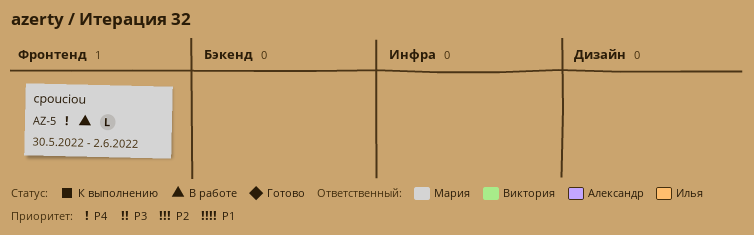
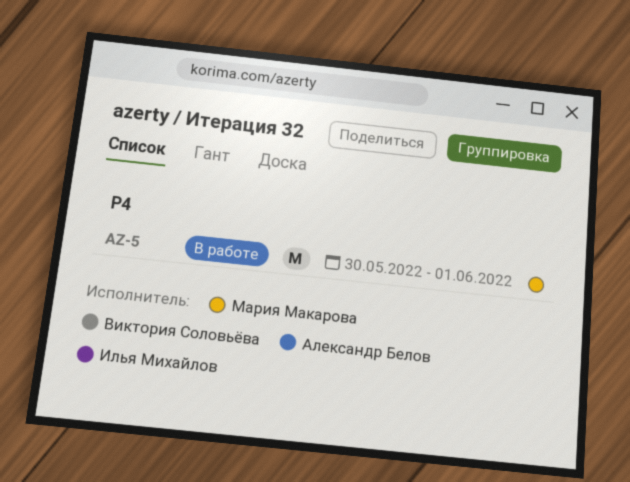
AZ-5, estimate: L -> M
AZ-5, due: Jun 2 -> Jun 1

